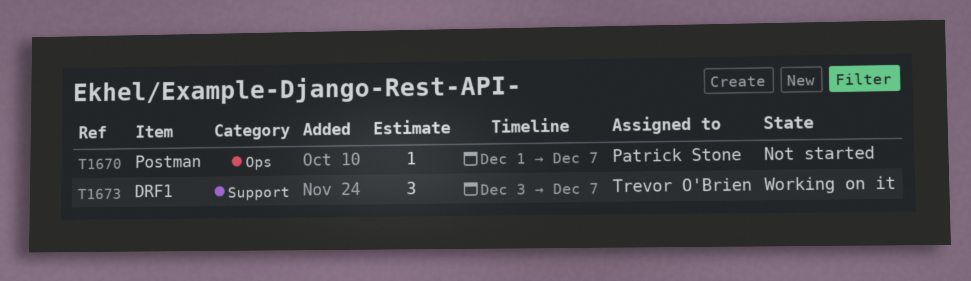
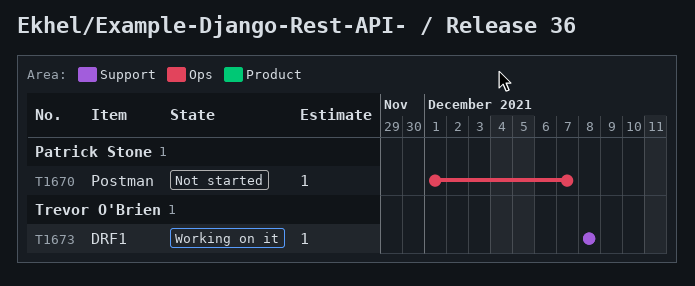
T1673, estimate: 3 -> 1
T1673, start: Dec 3 -> Dec 8
T1673, due: Dec 7 -> Dec 8

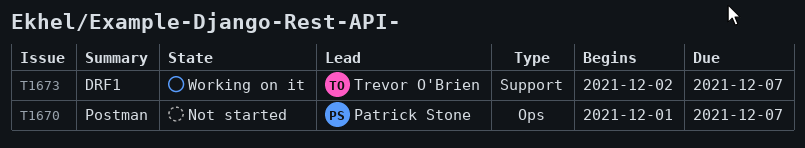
T1673, start: Dec 8 -> Dec 2
T1673, due: Dec 8 -> Dec 7

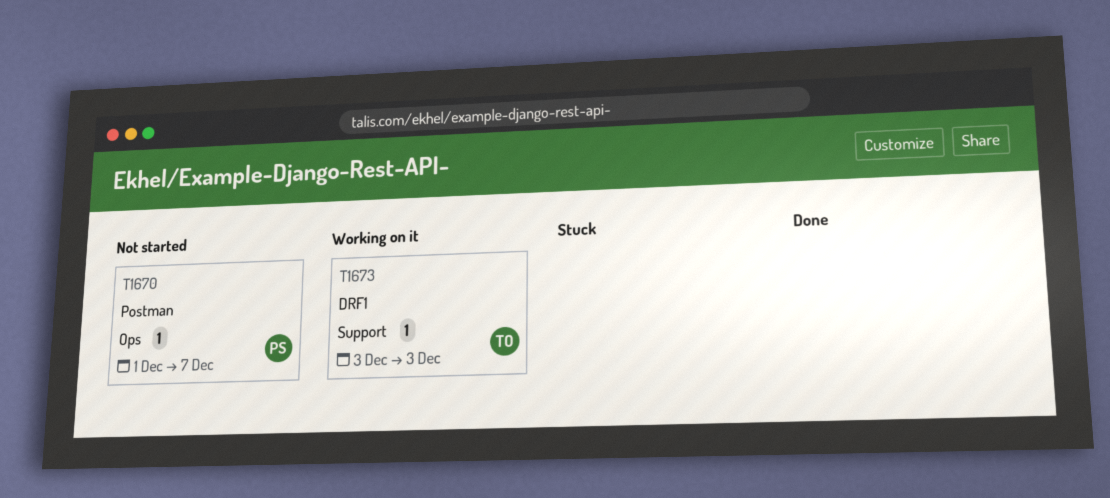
T1673, start: Dec 2 -> Dec 3
T1673, due: Dec 7 -> Dec 3

